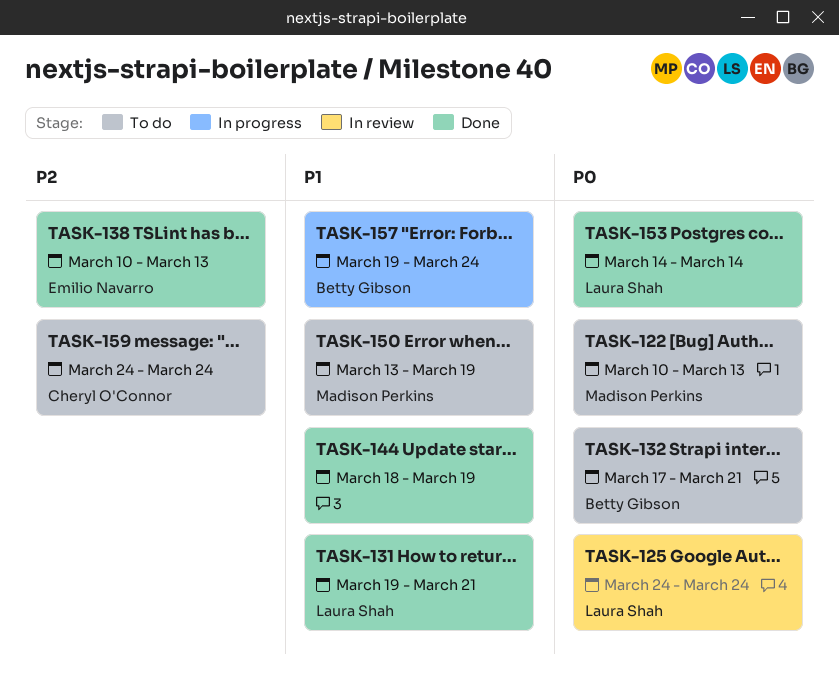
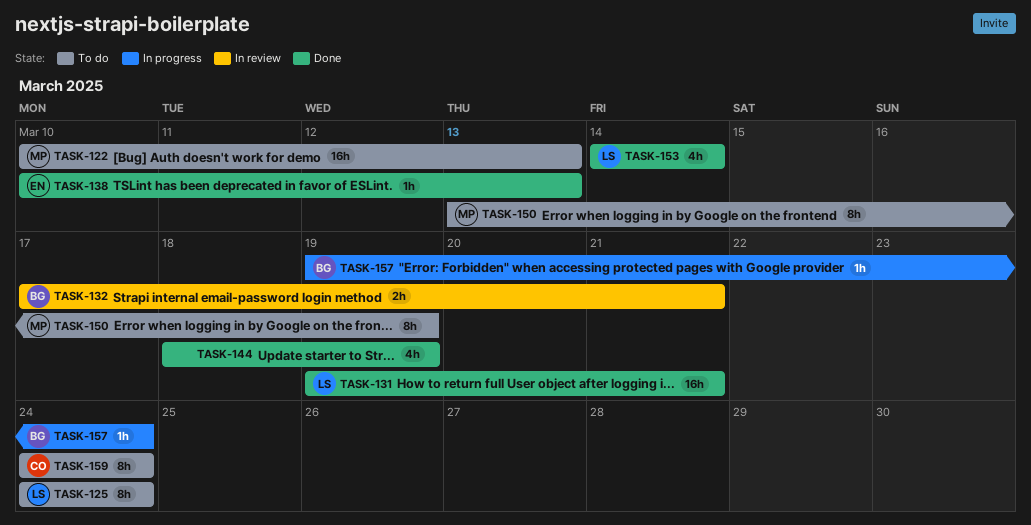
TASK-125, status: In review -> To do
TASK-132, status: To do -> In review

